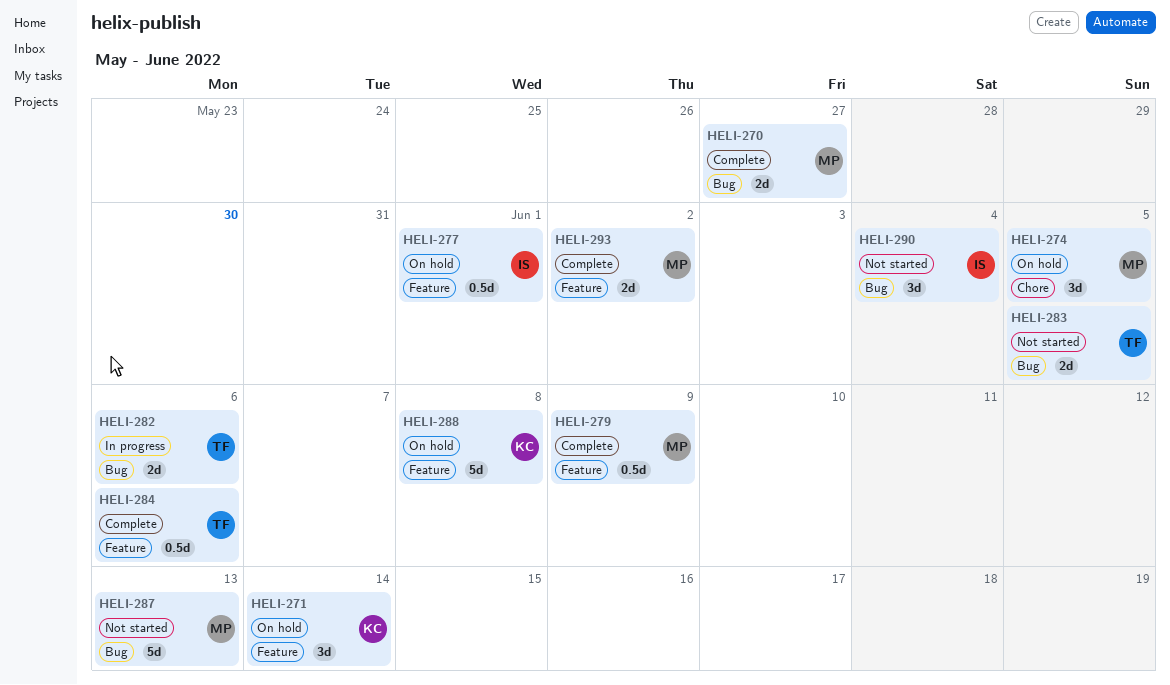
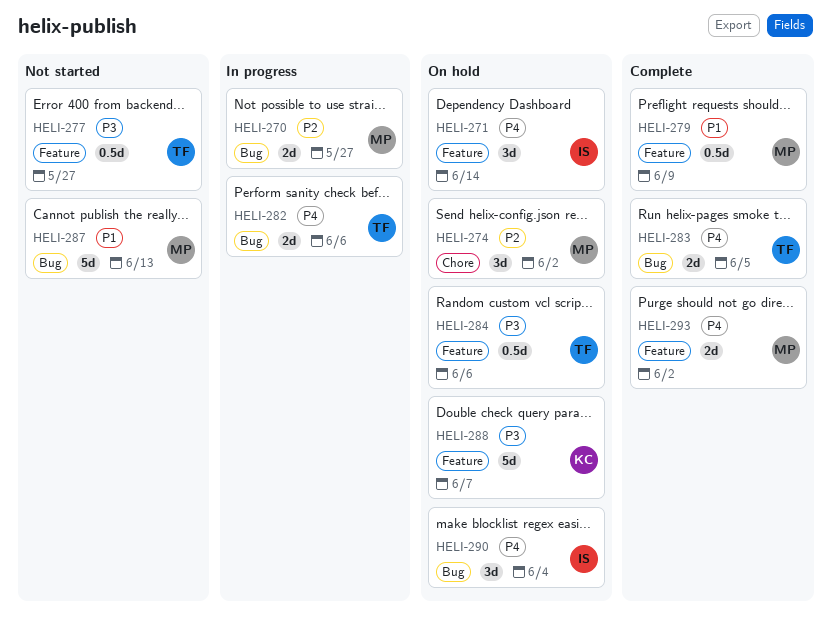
HELI-270, status: Complete -> In progress
HELI-271, owner: KC -> IS
HELI-274, due: Jun 5 -> Jun 2
HELI-277, status: On hold -> Not started
HELI-277, owner: IS -> TF
HELI-277, due: Jun 1 -> May 27
HELI-283, status: Not started -> Complete
HELI-284, status: Complete -> On hold
HELI-288, due: Jun 8 -> Jun 7
HELI-290, status: Not started -> On hold

